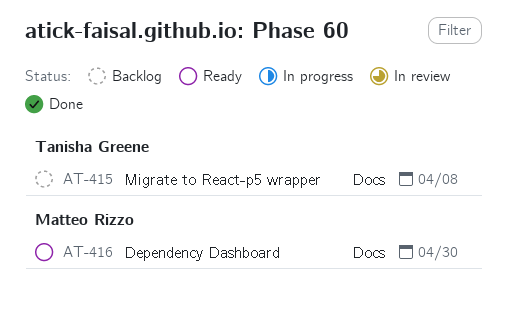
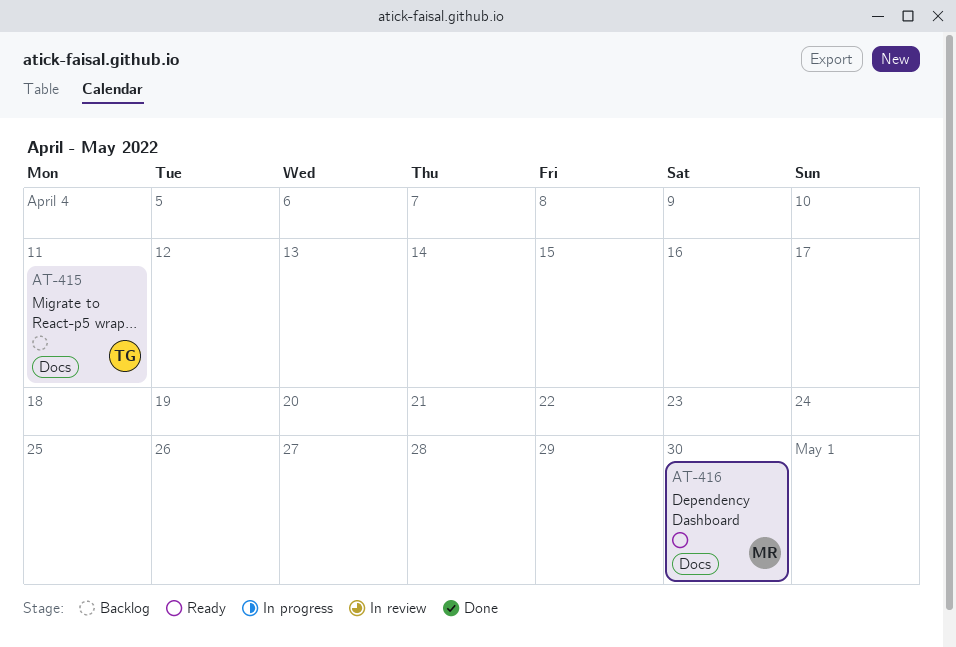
AT-415, due: Apr 8 -> Apr 11

